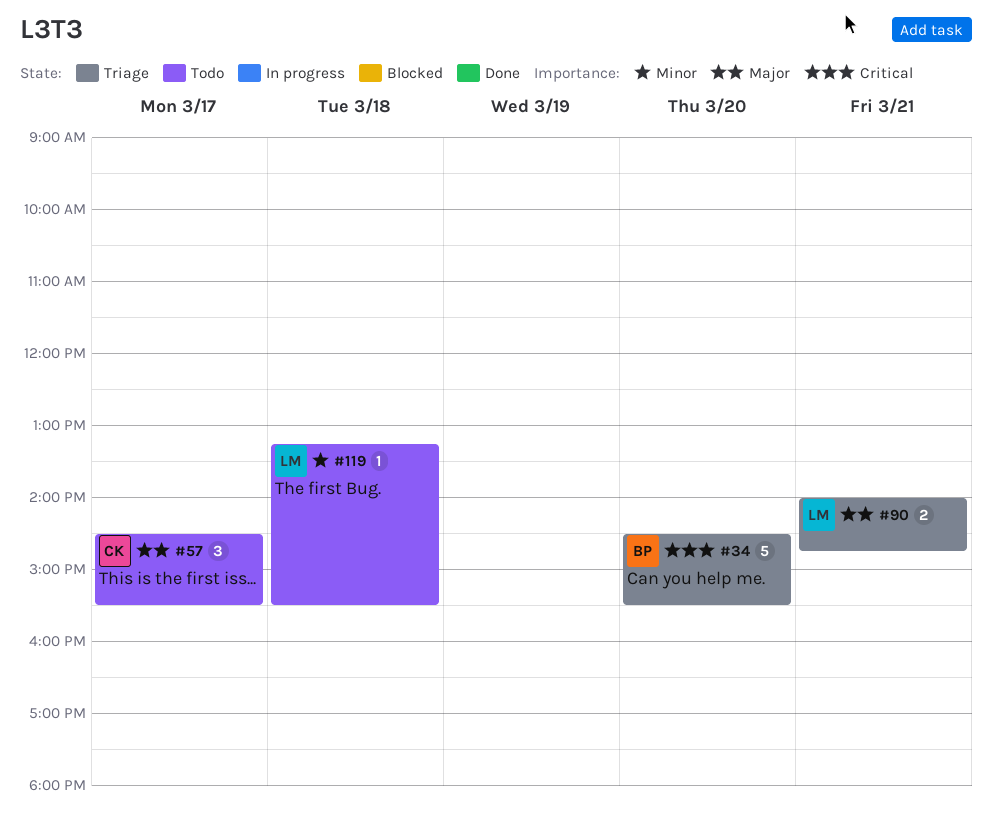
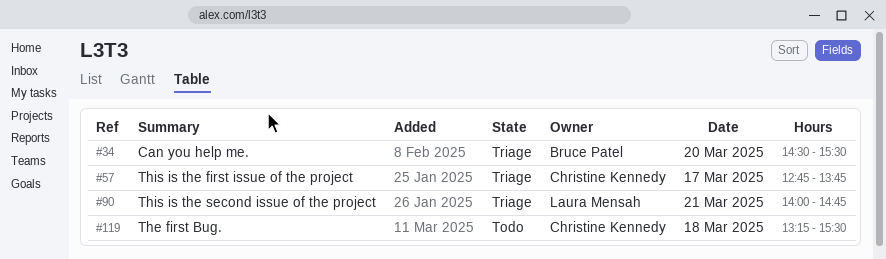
#57, status: Todo -> Triage
#57, begins: 14:30 -> 12:45
#57, ends: 15:30 -> 13:45
#119, owner: Laura Mensah -> Christine Kennedy

